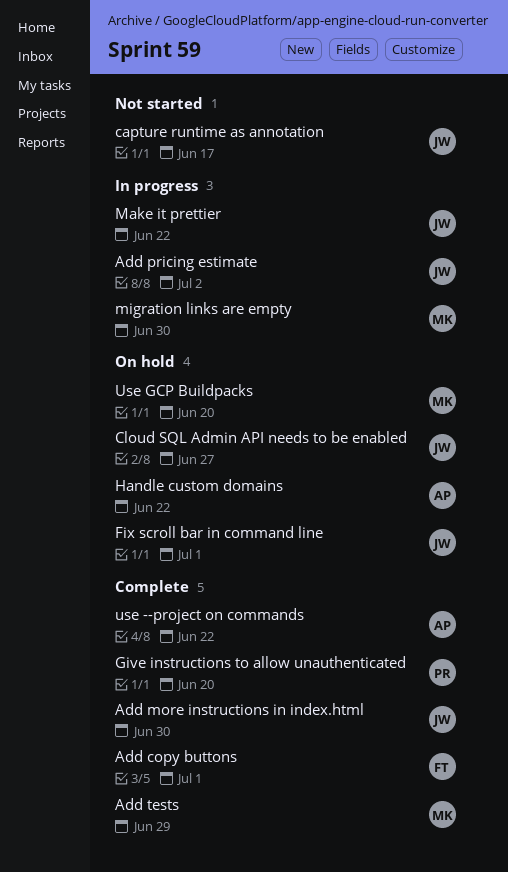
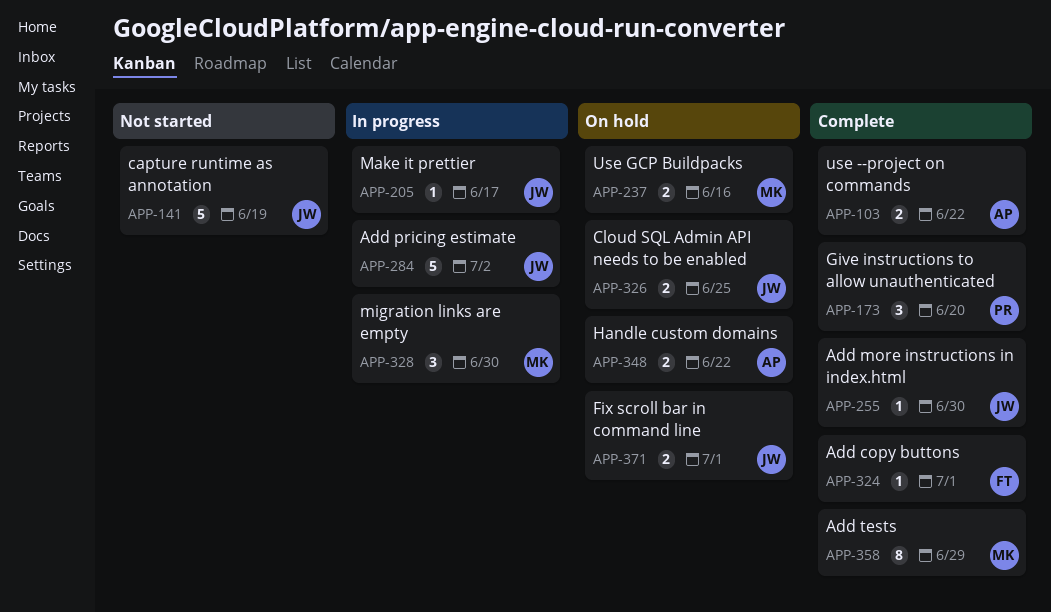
capture runtime as annotation, due: Jun 17 -> Jun 19
Cloud SQL Admin API needs to be enabled, due: Jun 27 -> Jun 25
Make it prettier, due: Jun 22 -> Jun 17
Use GCP Buildpacks, due: Jun 20 -> Jun 16

